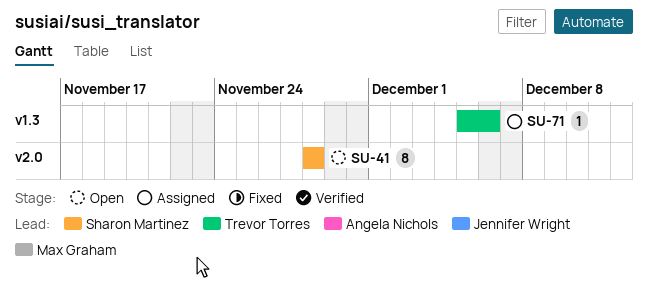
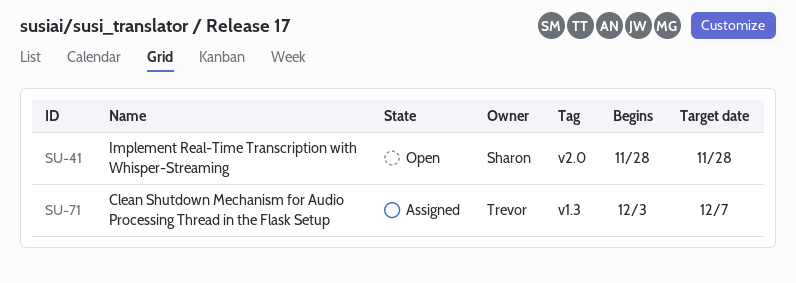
SU-71, start: Dec 5 -> Dec 3
SU-71, due: Dec 6 -> Dec 7

